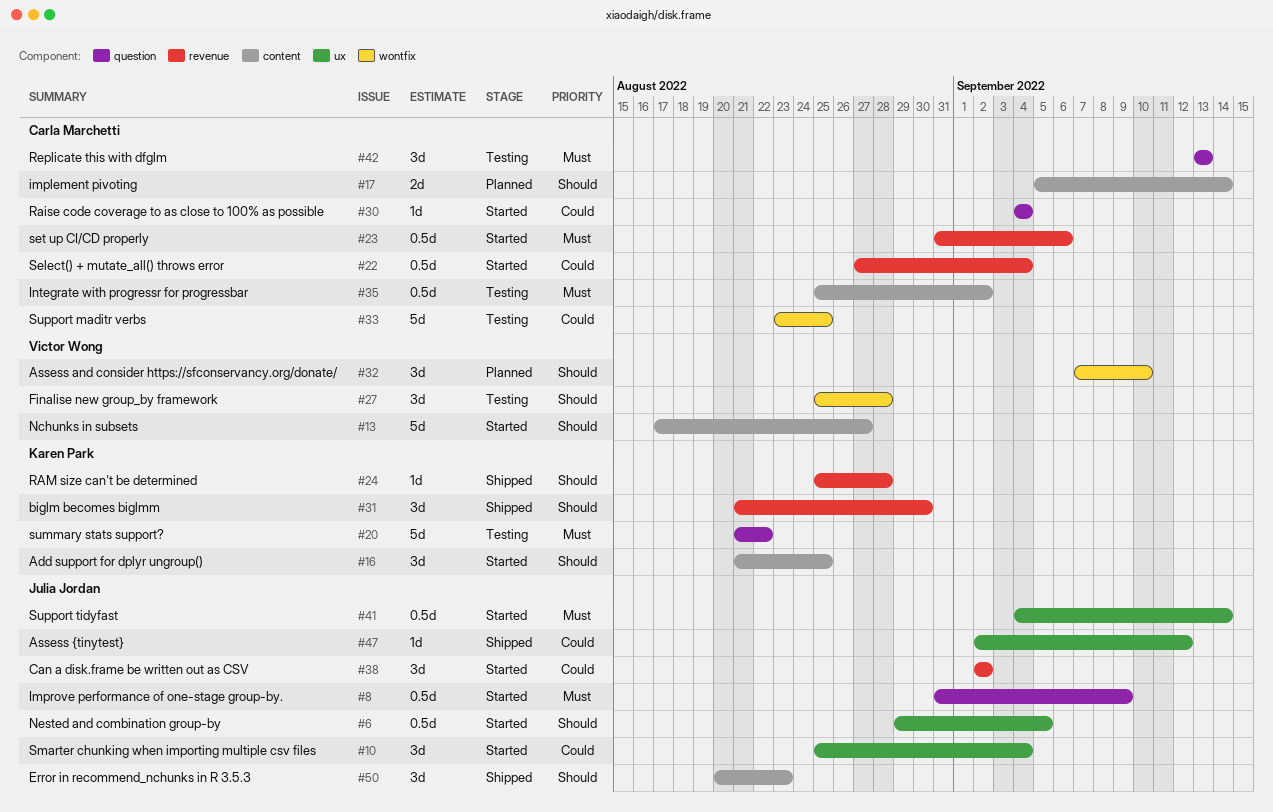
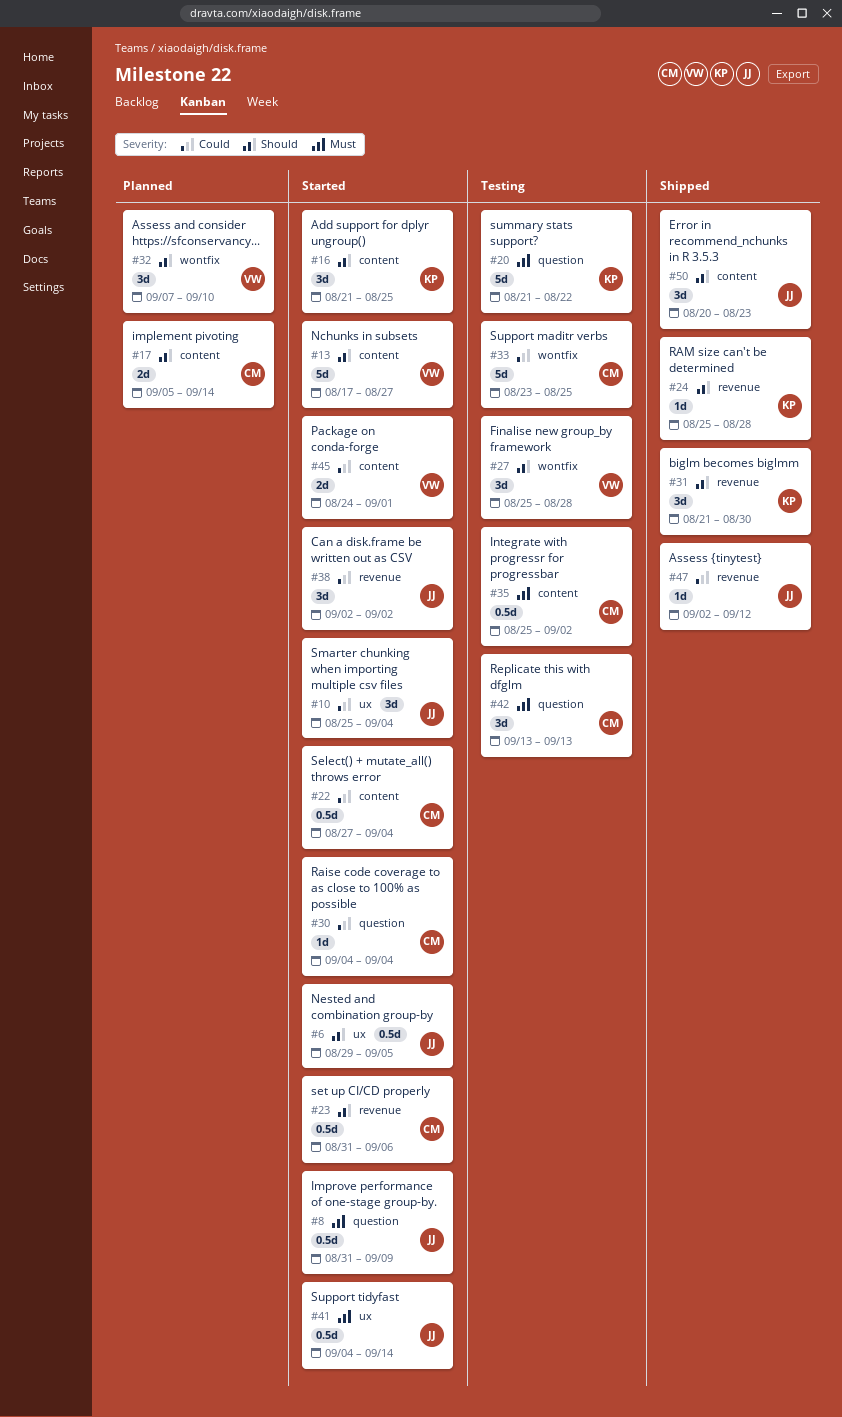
#22, label: revenue -> content
#23, priority: Must -> Should
#45: none -> present
#47, label: ux -> revenue

